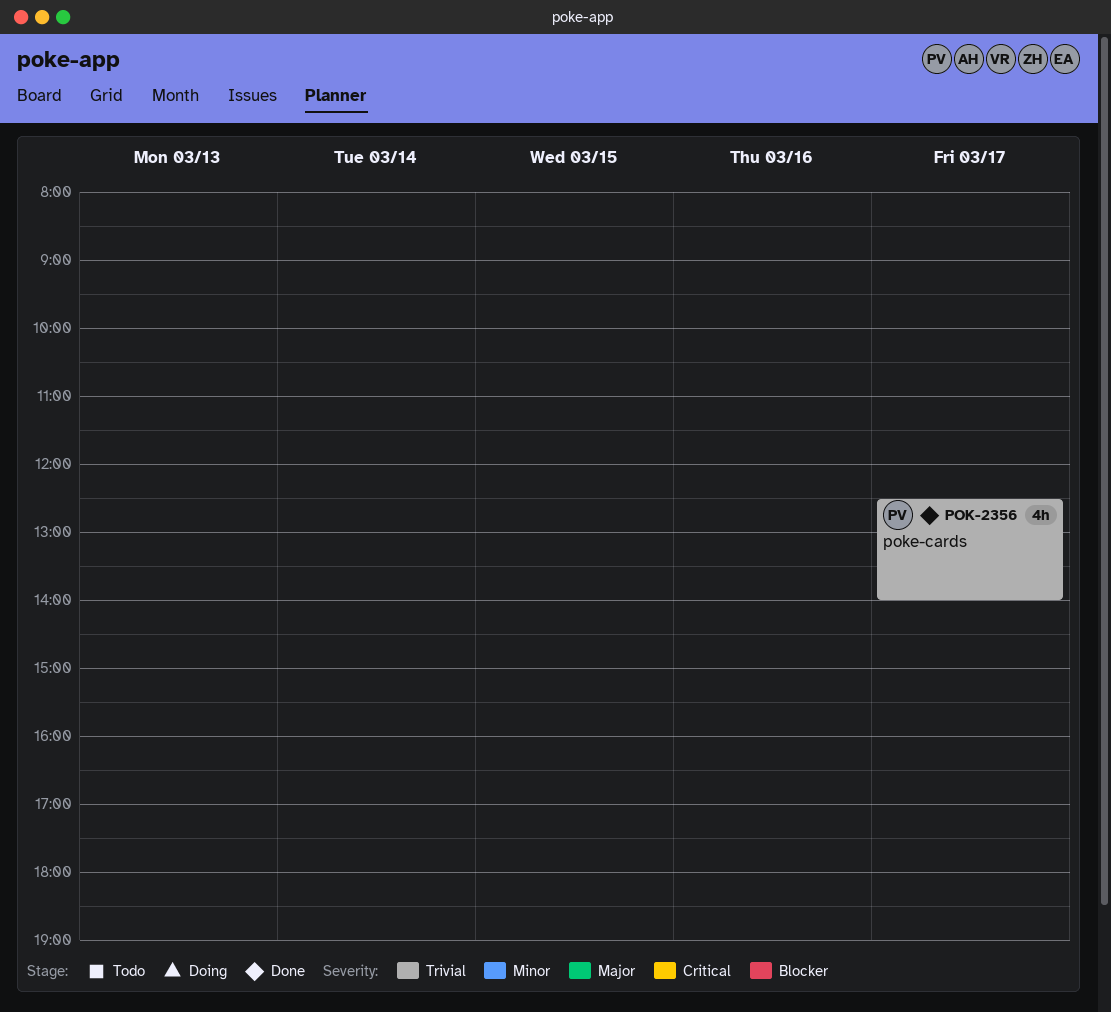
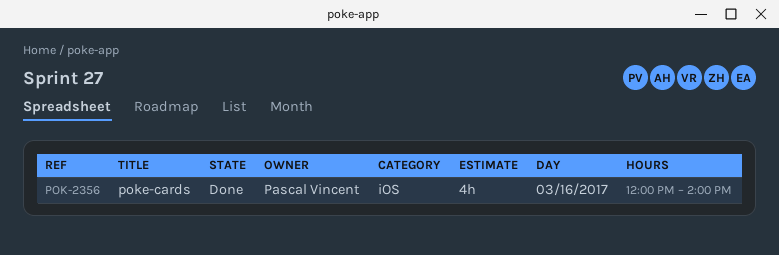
POK-2356, day: Mar 17 -> Mar 16
POK-2356, begins: 12:30 -> 12:00

